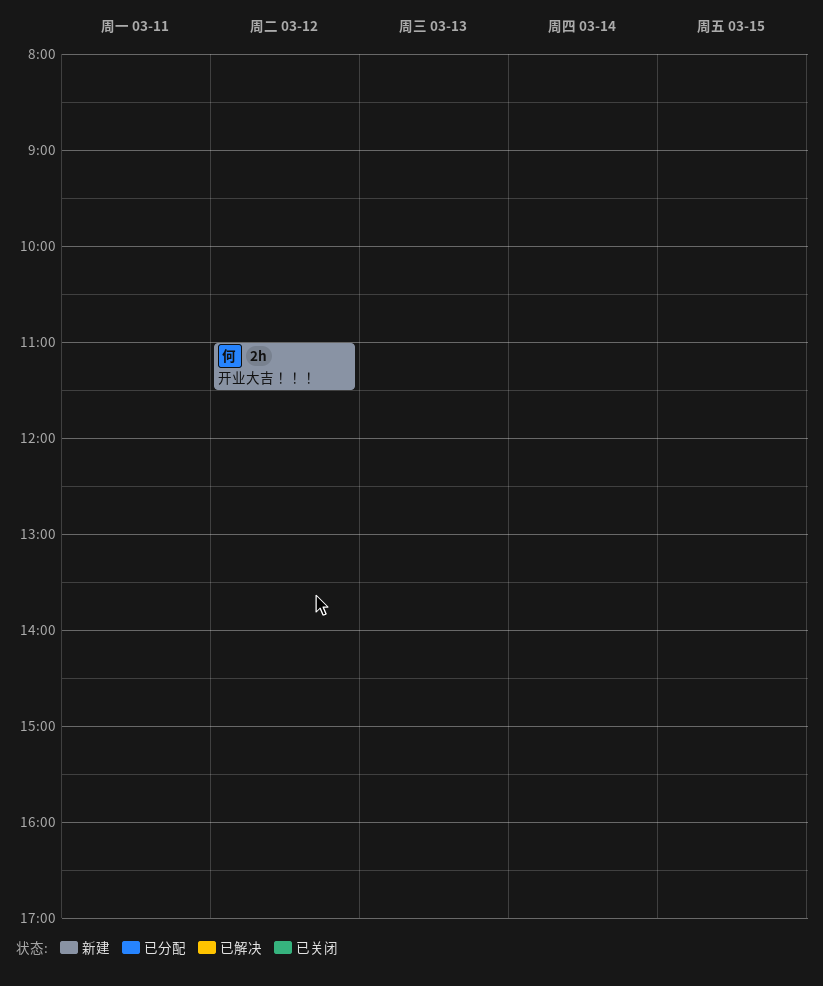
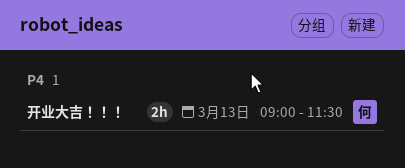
开业大吉！！！, day: Mar 12 -> Mar 13
开业大吉！！！, begins: 11:00 -> 09:00

